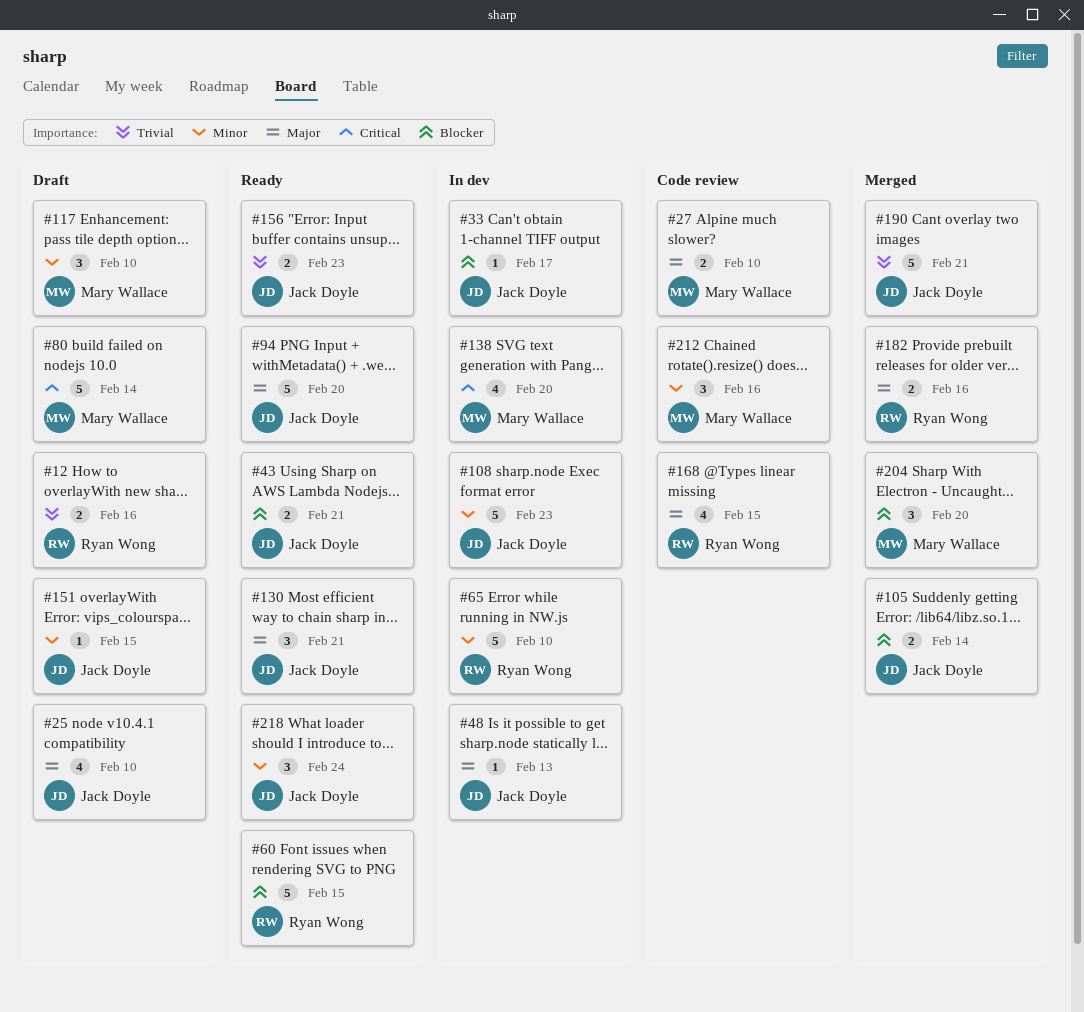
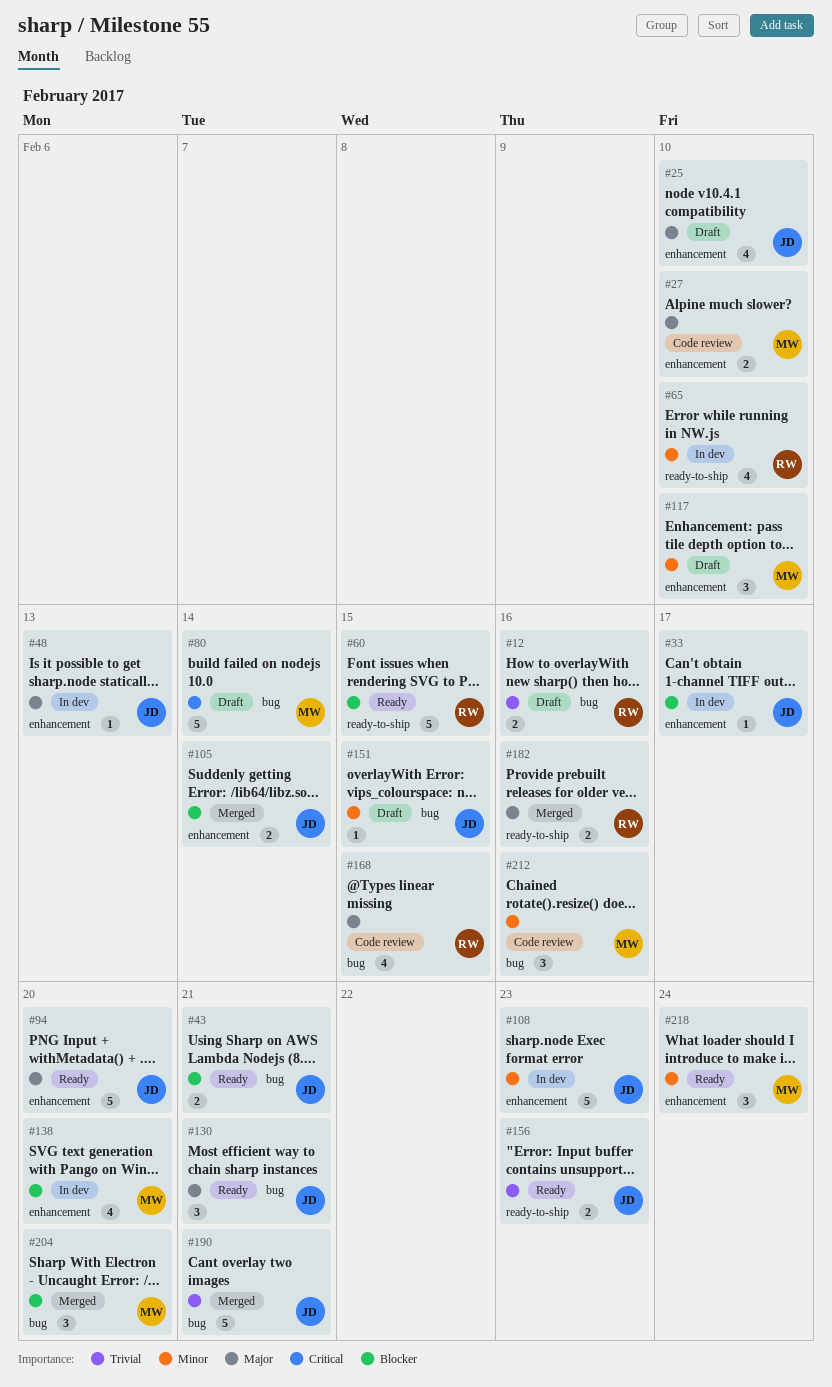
#65, estimate: 5 -> 4
#138, priority: Critical -> Blocker
#218, owner: Jack Doyle -> Mary Wallace

